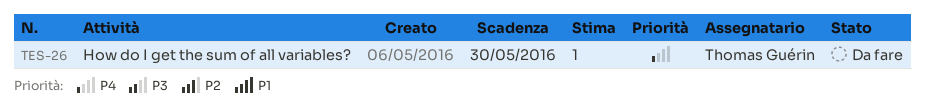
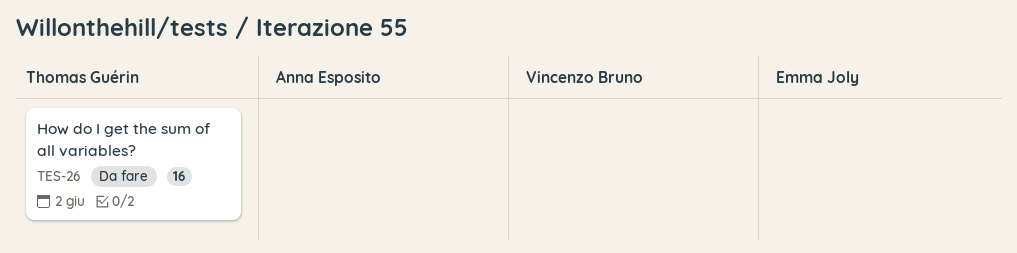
TES-26, estimate: 1 -> 16
TES-26, due: May 30 -> Jun 2

